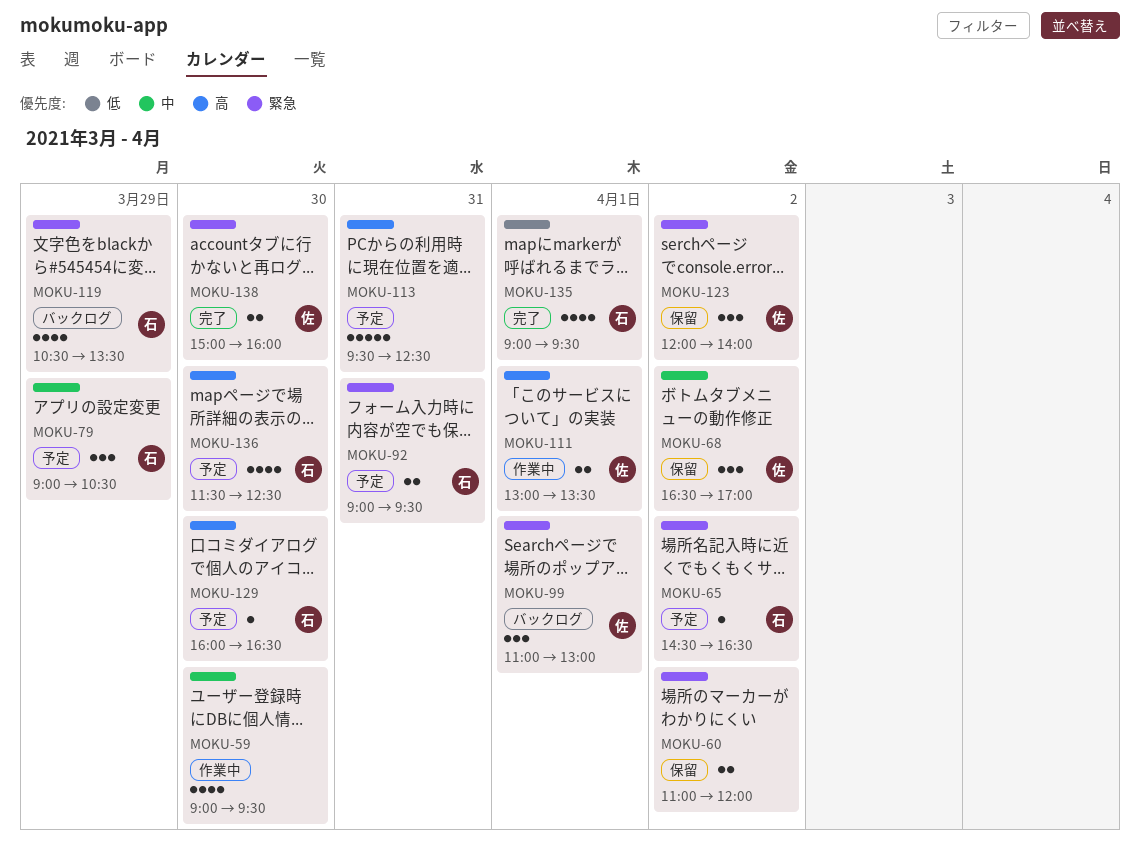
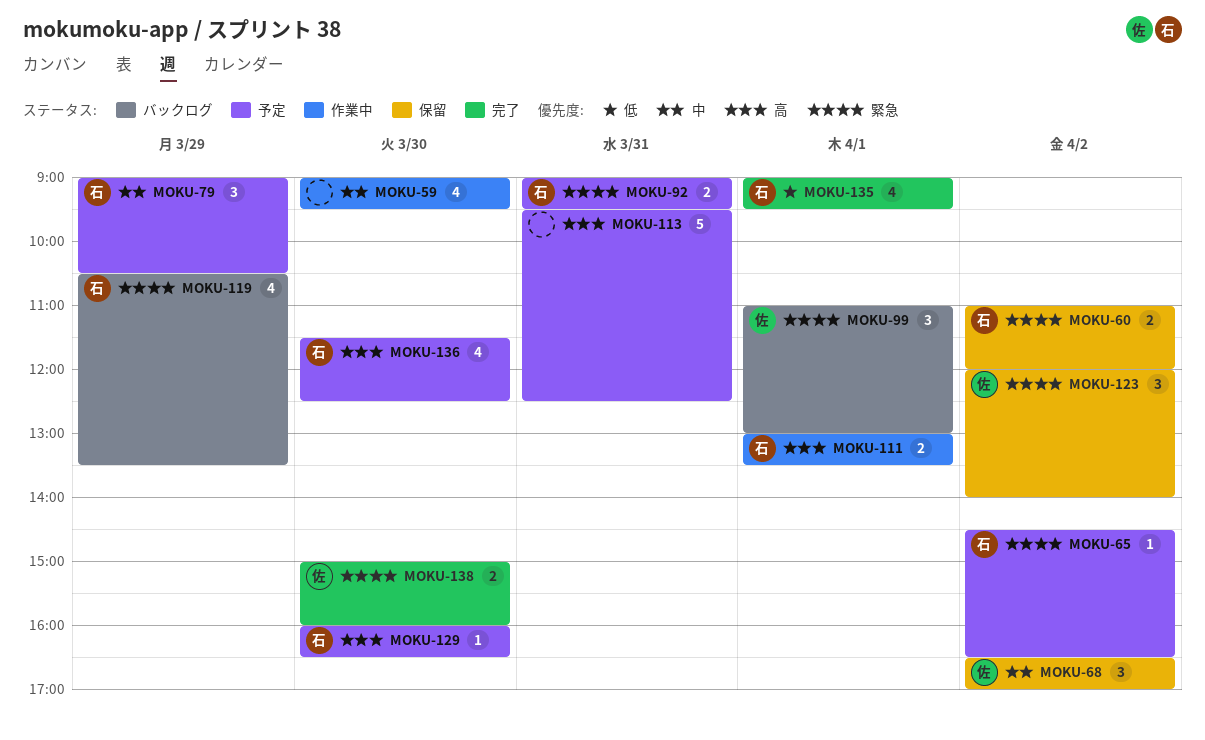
MOKU-60, owner: none -> 石
MOKU-111, owner: 佐 -> 石

